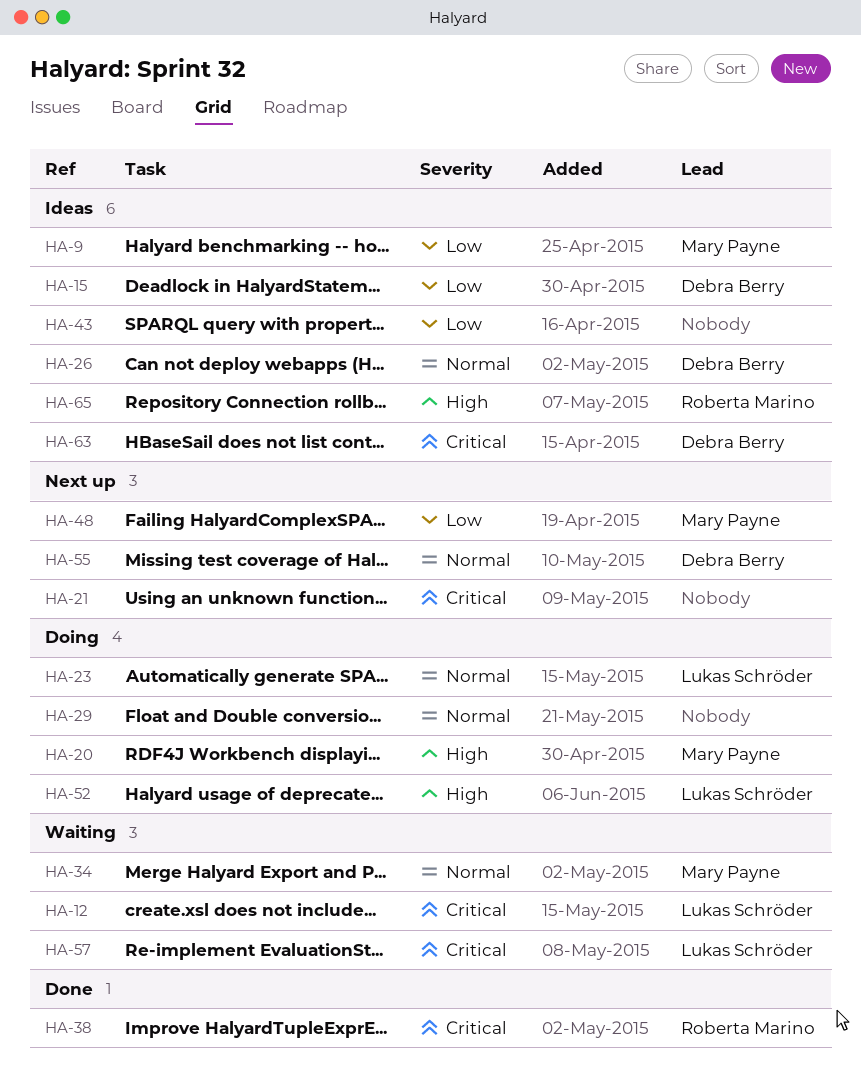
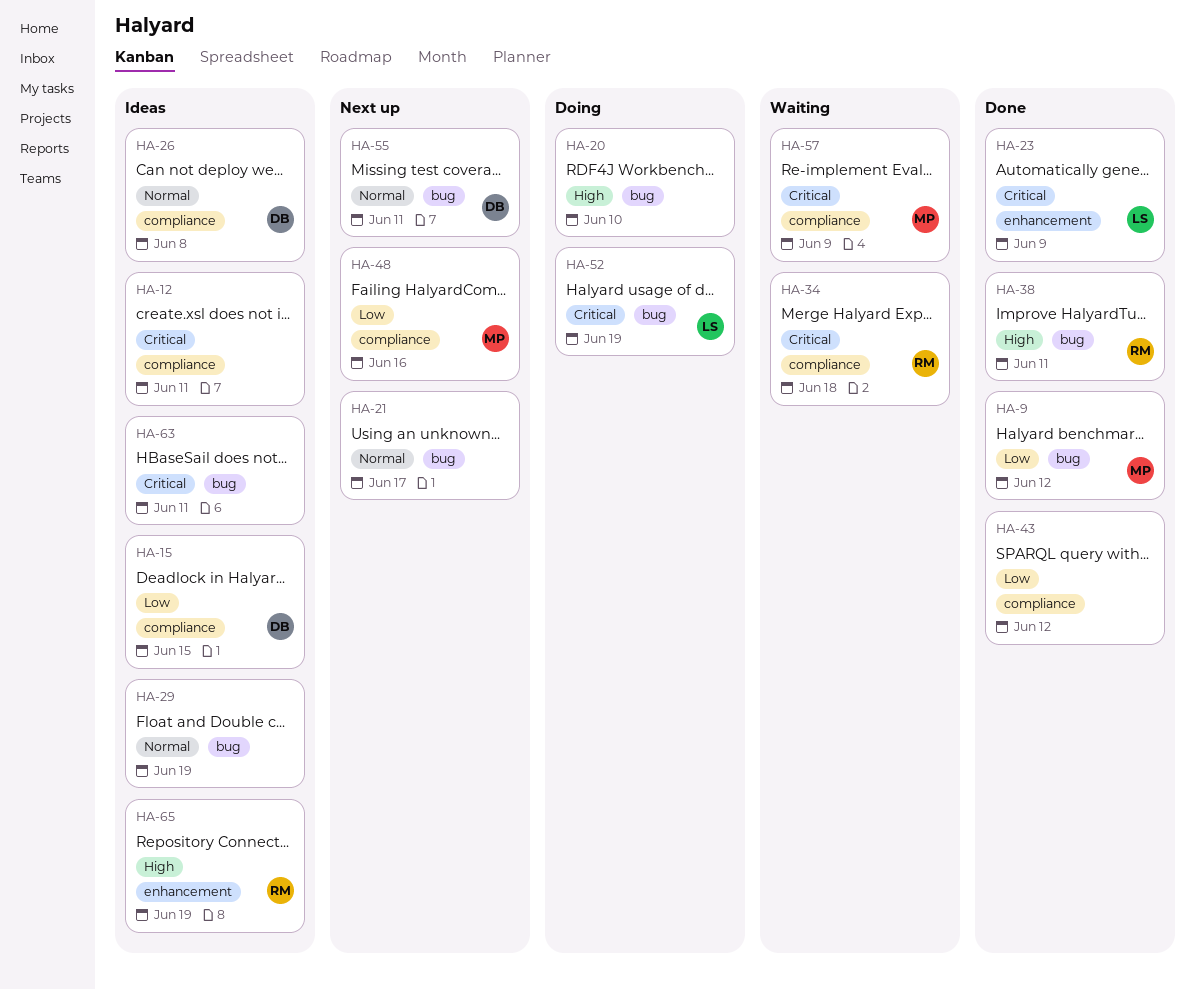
HA-9, status: Ideas -> Done
HA-12, status: Waiting -> Ideas
HA-12, owner: Lukas Schröder -> none
HA-20, owner: Mary Payne -> none
HA-21, priority: Critical -> Normal
HA-23, status: Doing -> Done
HA-23, priority: Normal -> Critical
HA-29, status: Doing -> Ideas
HA-34, owner: Mary Payne -> Roberta Marino
HA-34, priority: Normal -> Critical
HA-38, priority: Critical -> High
HA-43, status: Ideas -> Done
HA-52, priority: High -> Critical
HA-57, owner: Lukas Schröder -> Mary Payne
HA-63, owner: Debra Berry -> none

